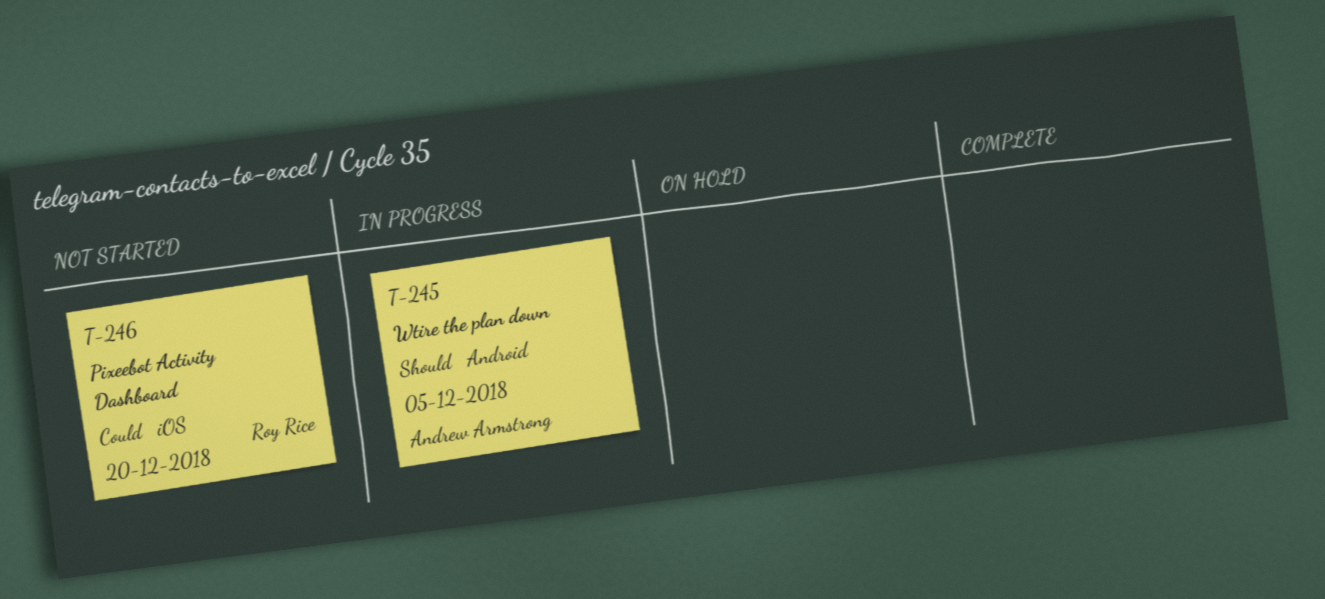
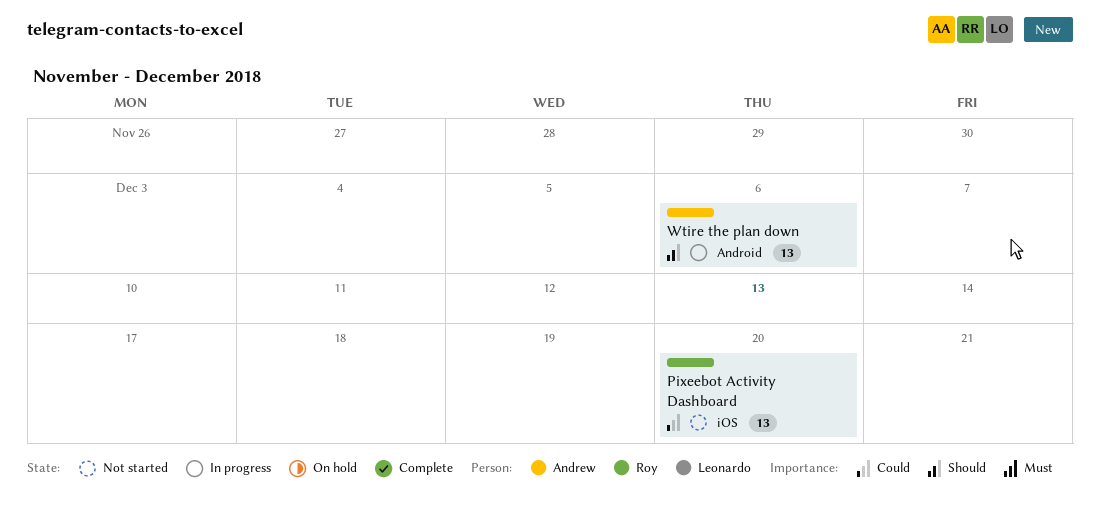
Wtire the plan down, due: Dec 5 -> Dec 6

